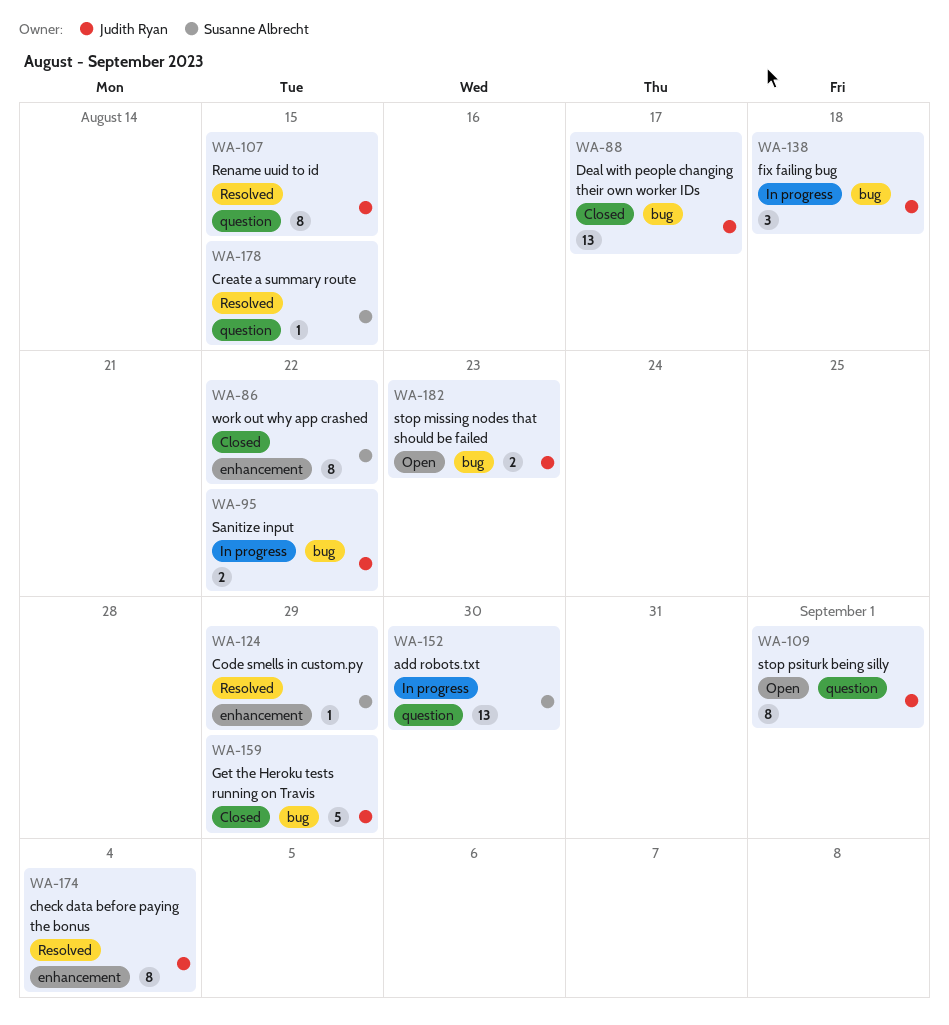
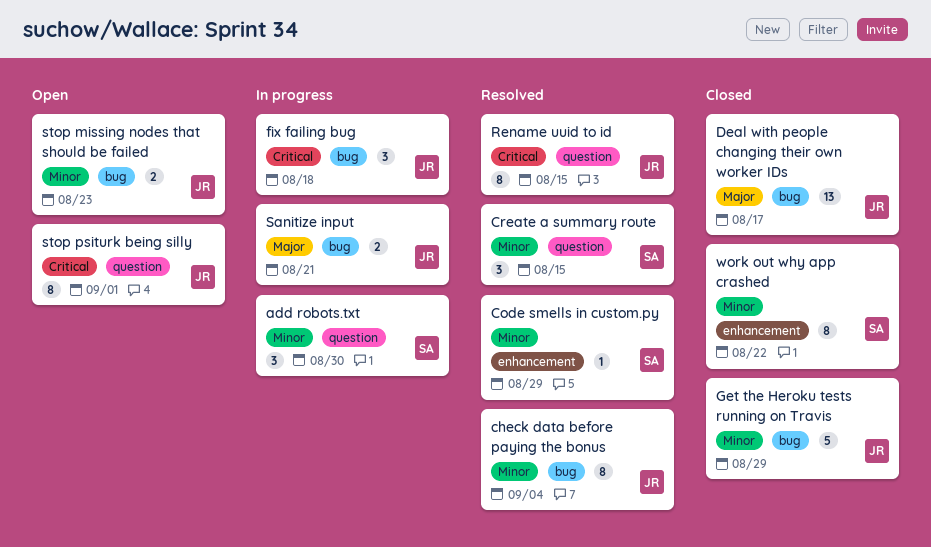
add robots.txt, estimate: 13 -> 3
check data before paying the bonus, label: enhancement -> bug
Create a summary route, estimate: 1 -> 3
Sanitize input, due: Aug 22 -> Aug 21

